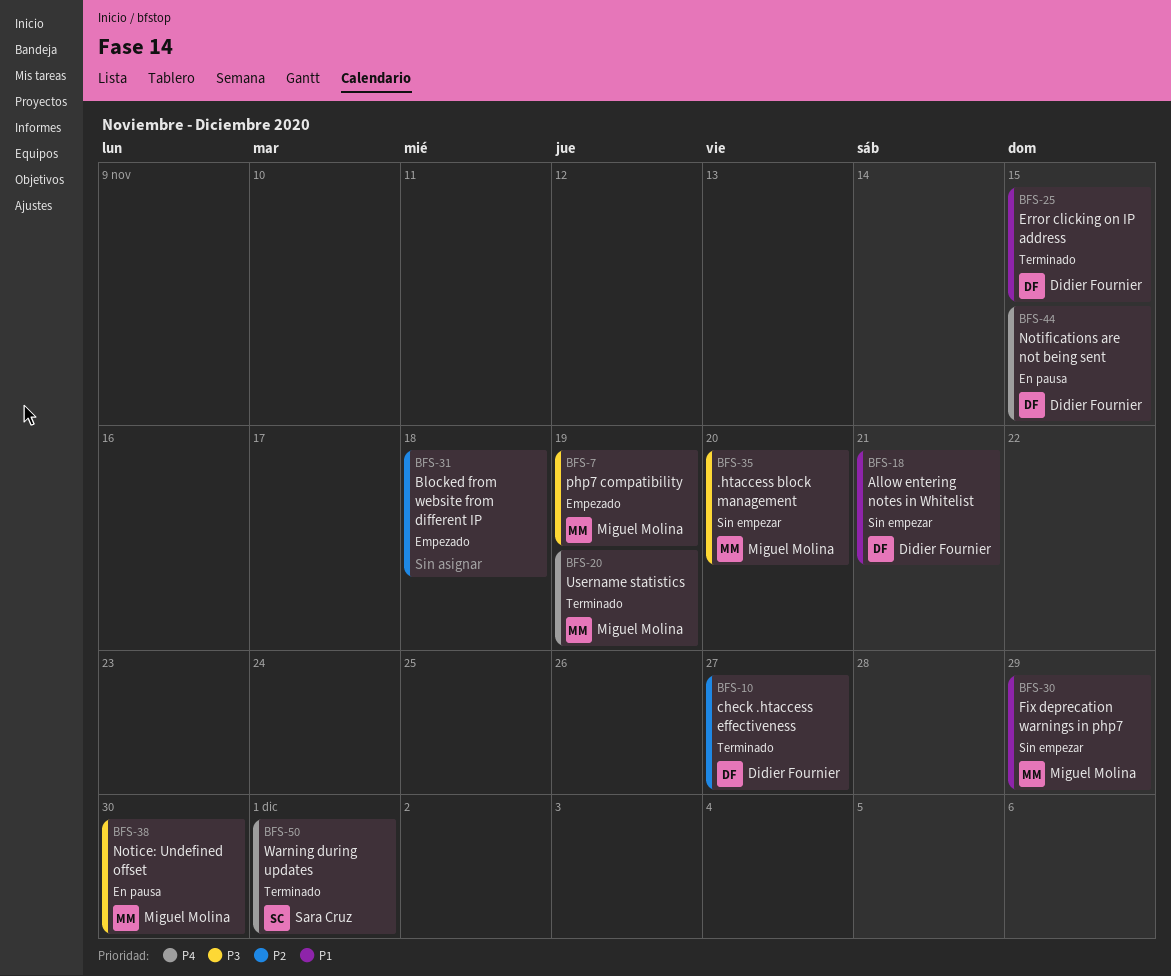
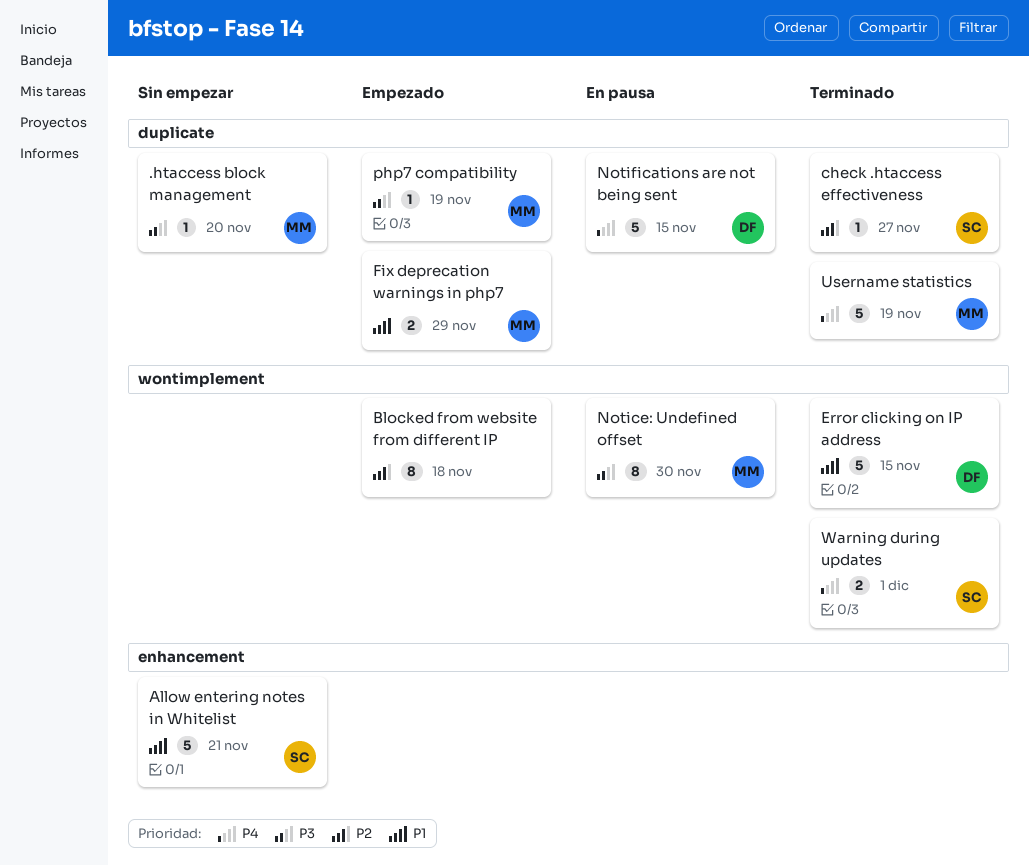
Allow entering notes in Whitelist, owner: Didier Fournier -> Sara Cruz
check .htaccess effectiveness, owner: Didier Fournier -> Sara Cruz
Fix deprecation warnings in php7, status: Sin empezar -> Empezado

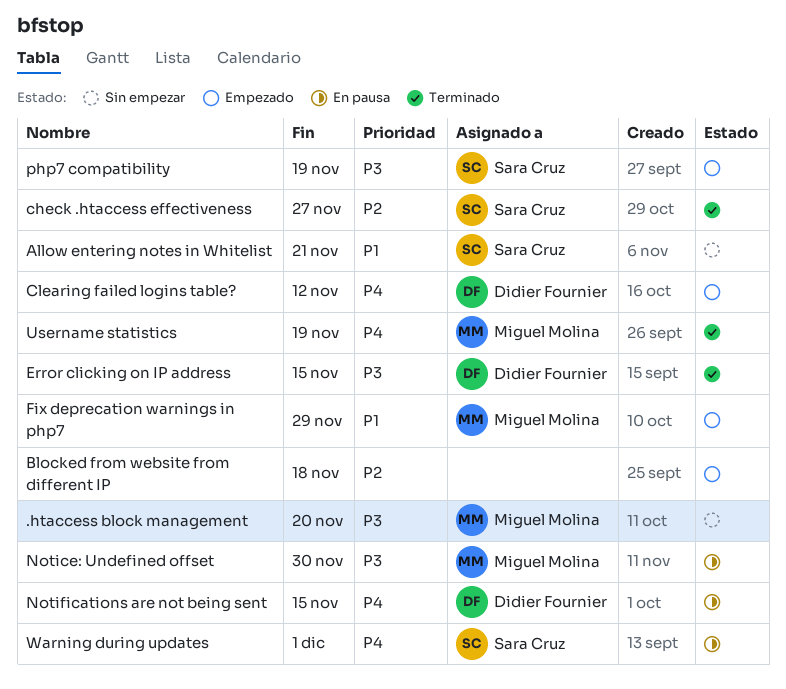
Clearing failed logins table?: none -> present
Error clicking on IP address, priority: P1 -> P3
php7 compatibility, owner: Miguel Molina -> Sara Cruz
Warning during updates, status: Terminado -> En pausa

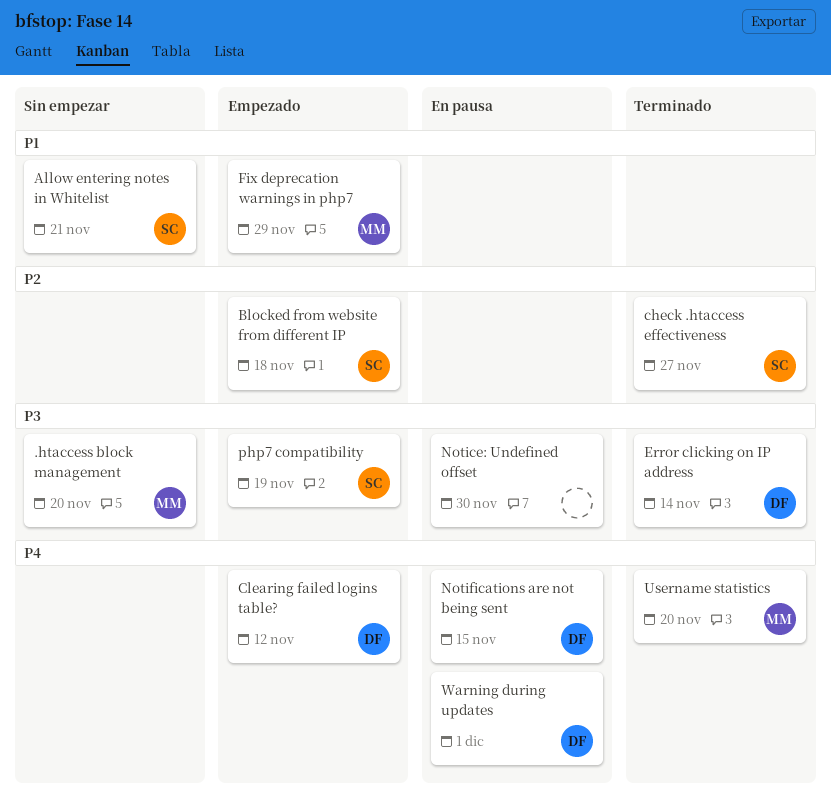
Blocked from website from different IP, owner: none -> Sara Cruz
Error clicking on IP address, due: Nov 15 -> Nov 14
Notice: Undefined offset, owner: Miguel Molina -> none
Username statistics, due: Nov 19 -> Nov 20
Warning during updates, owner: Sara Cruz -> Didier Fournier

